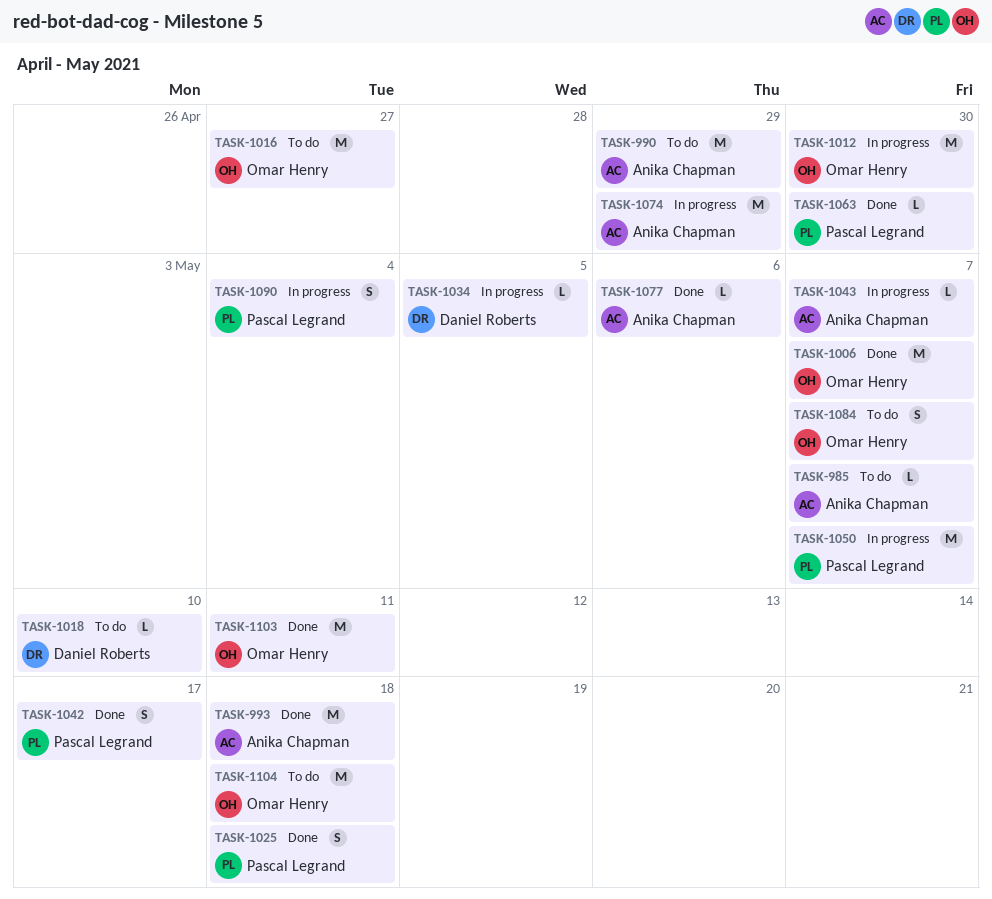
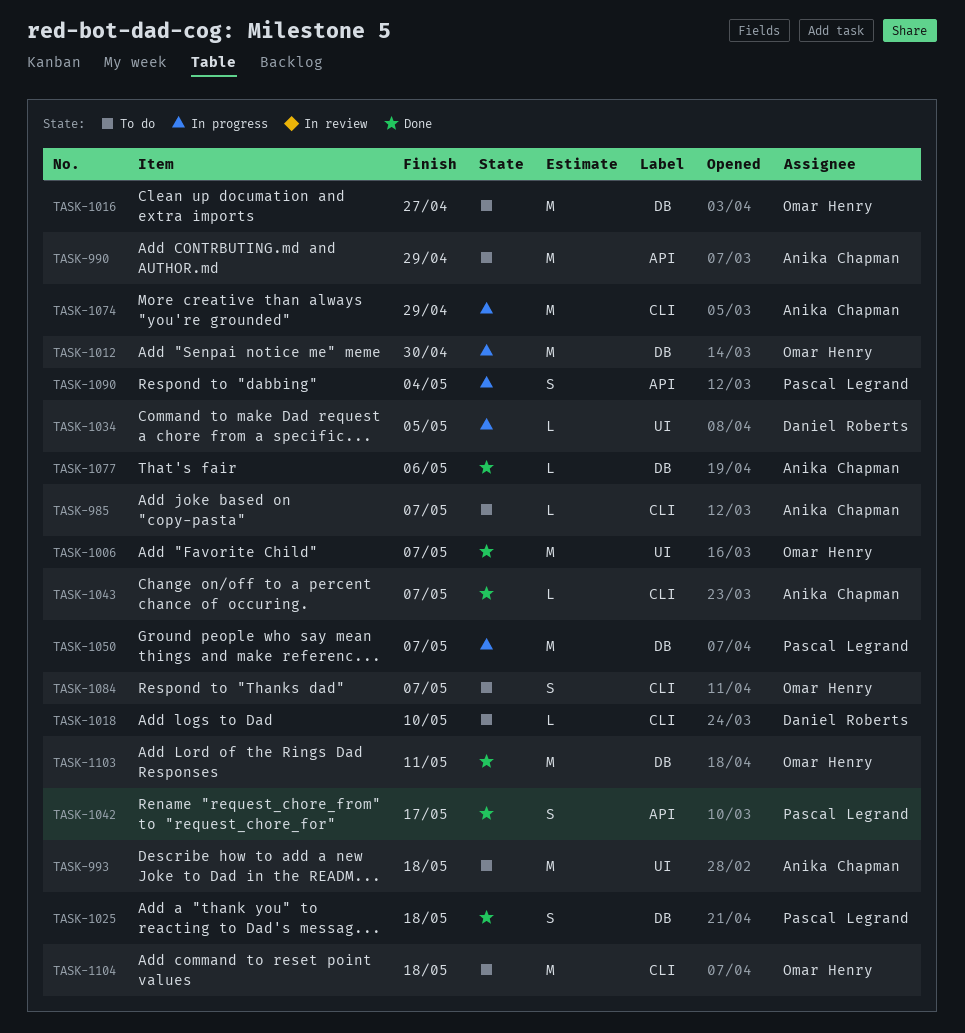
TASK-993, status: Done -> To do
TASK-1043, status: In progress -> Done
TASK-1063: present -> none

